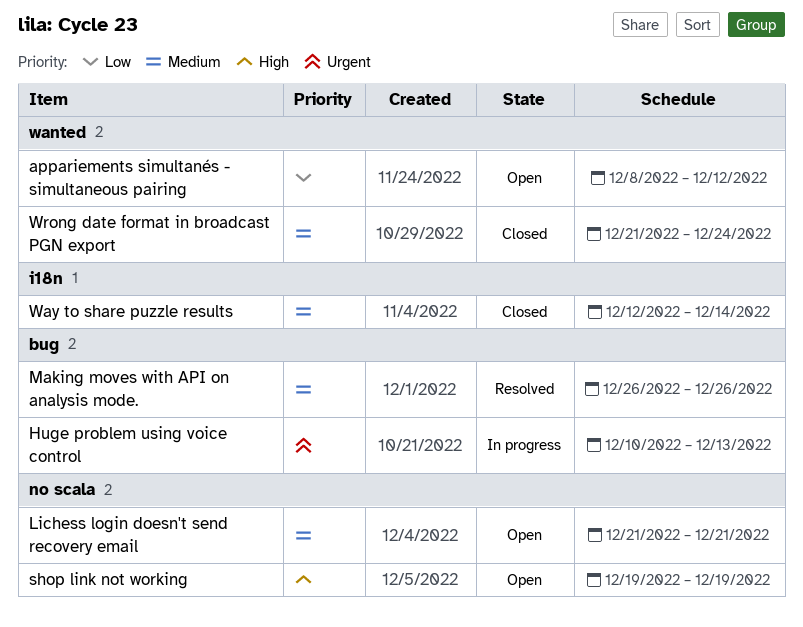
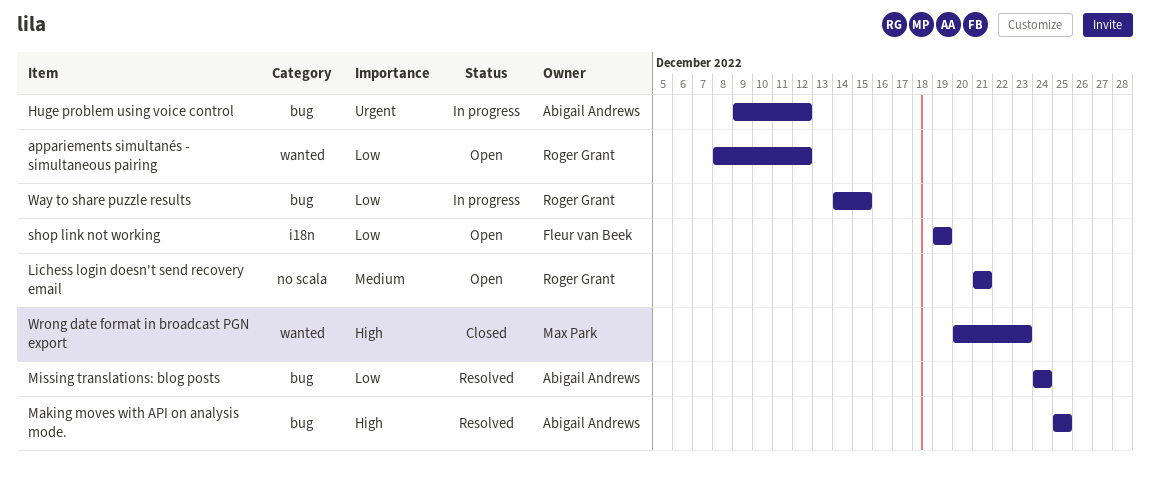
Huge problem using voice control, start: Dec 10 -> Dec 9
Huge problem using voice control, due: Dec 13 -> Dec 12
Making moves with API on analysis mode., priority: Medium -> High
Making moves with API on analysis mode., start: Dec 26 -> Dec 25
Making moves with API on analysis mode., due: Dec 26 -> Dec 25
Missing translations: blog posts: none -> present
shop link not working, priority: High -> Low
shop link not working, label: no scala -> i18n
Way to share puzzle results, status: Closed -> In progress
Way to share puzzle results, priority: Medium -> Low
Way to share puzzle results, label: i18n -> bug
Way to share puzzle results, start: Dec 12 -> Dec 14
Way to share puzzle results, due: Dec 14 -> Dec 15
Wrong date format in broadcast PGN export, priority: Medium -> High
Wrong date format in broadcast PGN export, start: Dec 21 -> Dec 20
Wrong date format in broadcast PGN export, due: Dec 24 -> Dec 23

